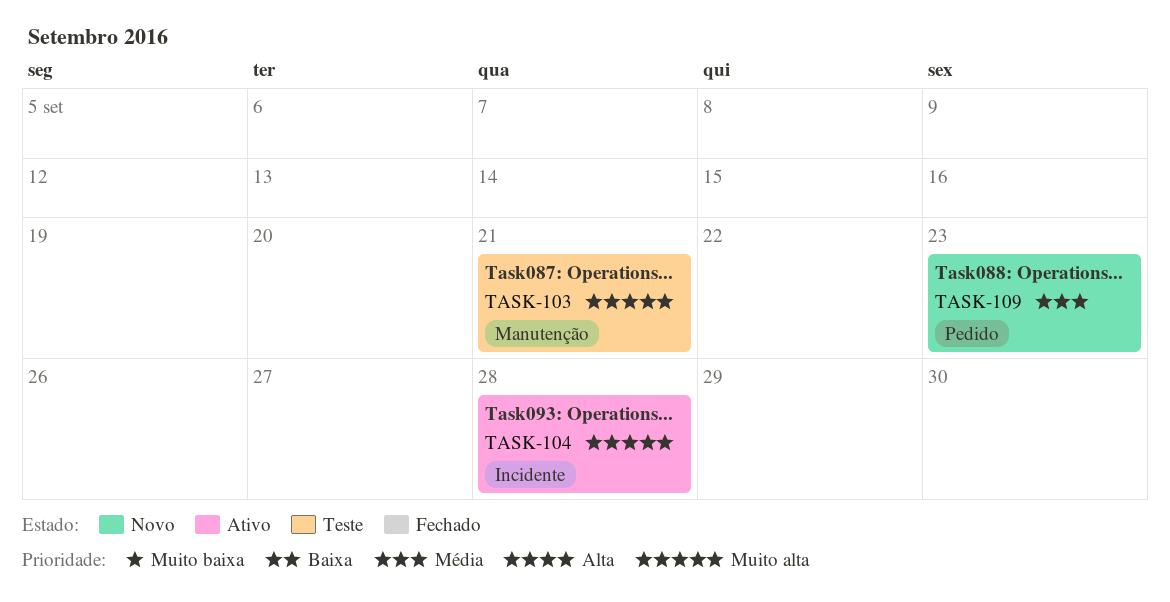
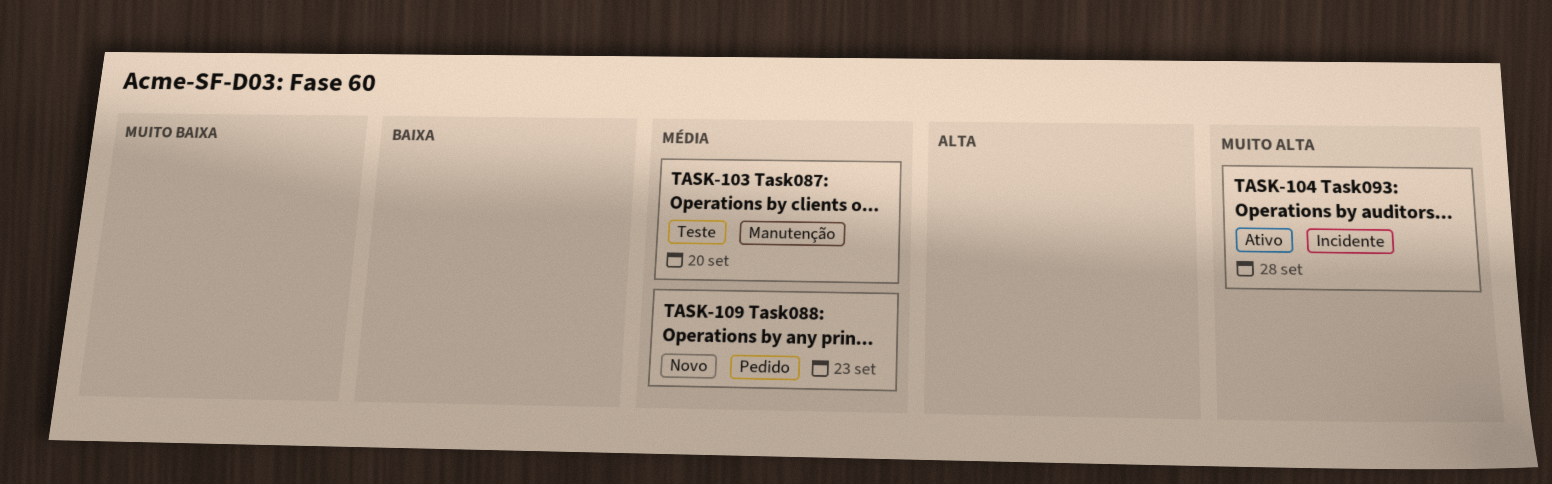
TASK-103, priority: Muito alta -> Média
TASK-103, due: Sep 21 -> Sep 20

